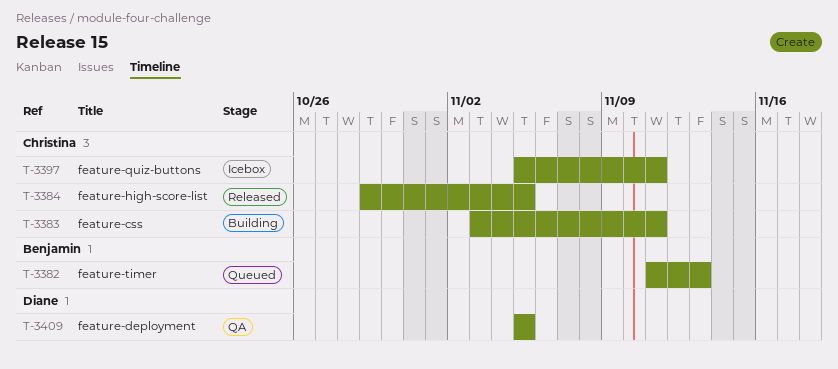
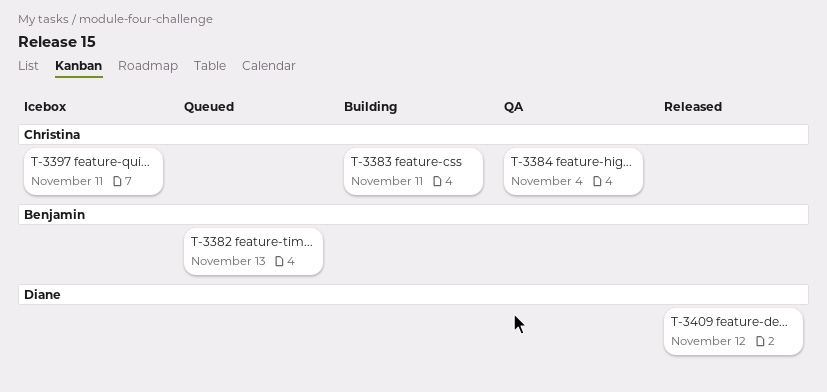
T-3384, status: Released -> QA
T-3384, due: Nov 5 -> Nov 4
T-3409, status: QA -> Released
T-3409, due: Nov 5 -> Nov 12

